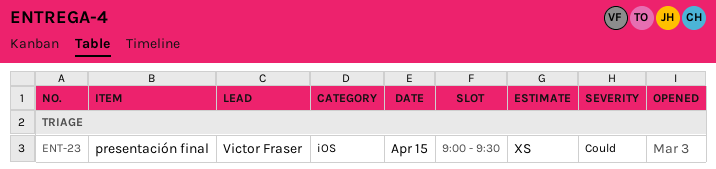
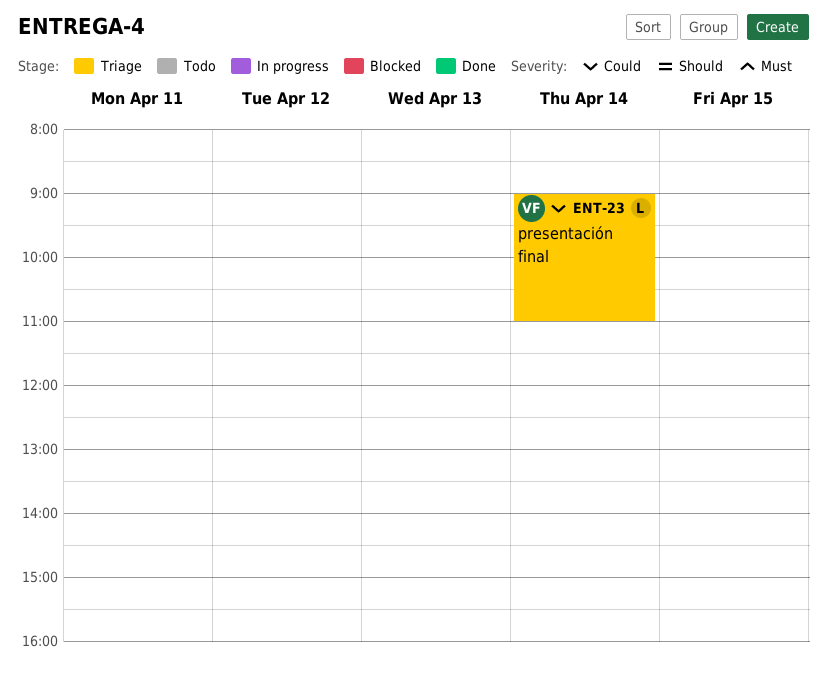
ENT-23, estimate: XS -> L
ENT-23, day: Apr 15 -> Apr 14
ENT-23, ends: 09:30 -> 11:00

